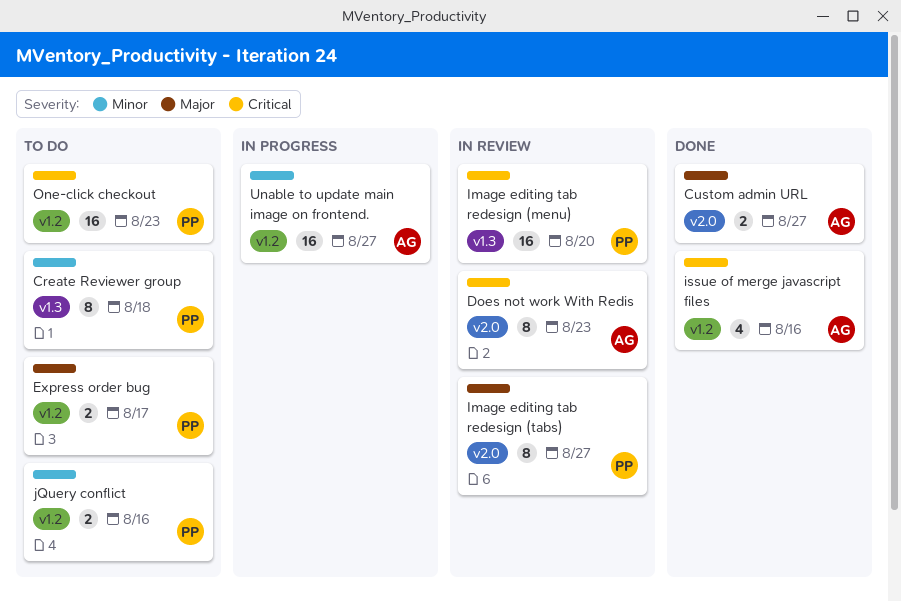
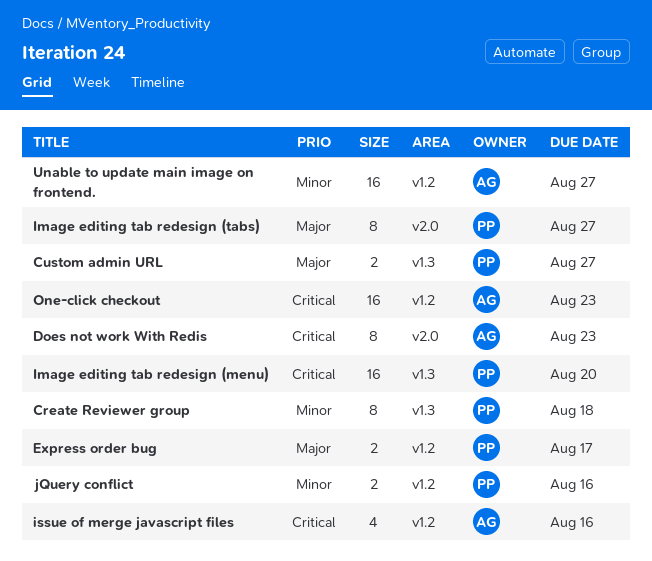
Custom admin URL, owner: AG -> PP
Custom admin URL, label: v2.0 -> v1.3
One-click checkout, owner: PP -> AG

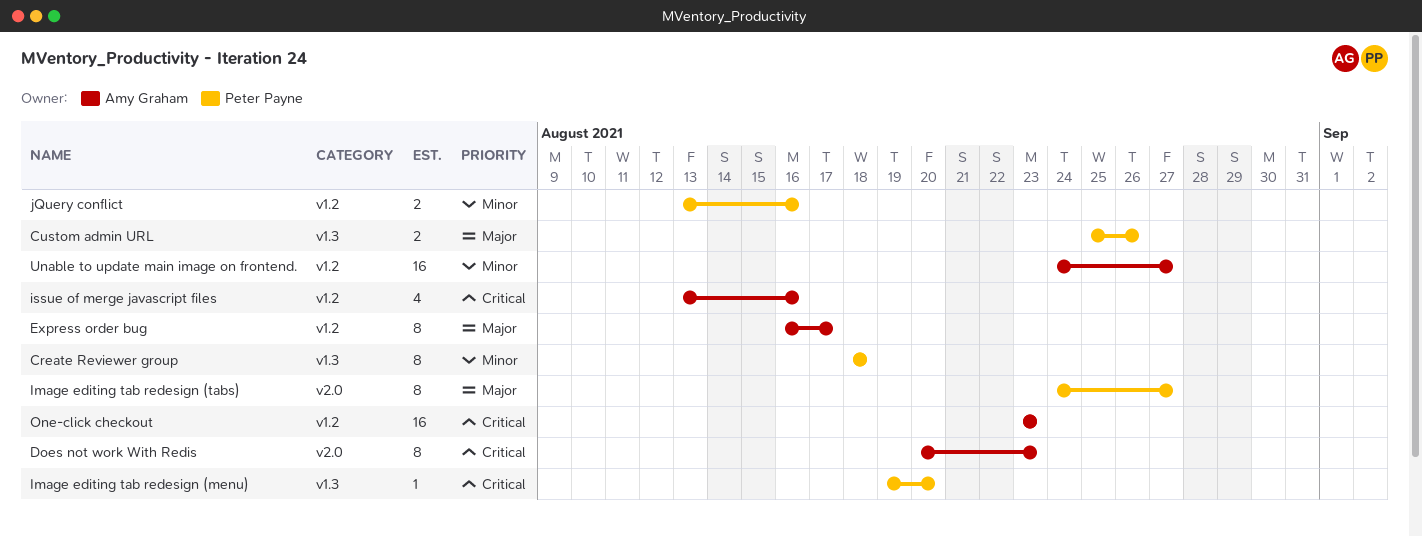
Custom admin URL, due: Aug 27 -> Aug 26
Express order bug, owner: Peter Payne -> Amy Graham
Express order bug, estimate: 2 -> 8
Image editing tab redesign (menu), estimate: 16 -> 1

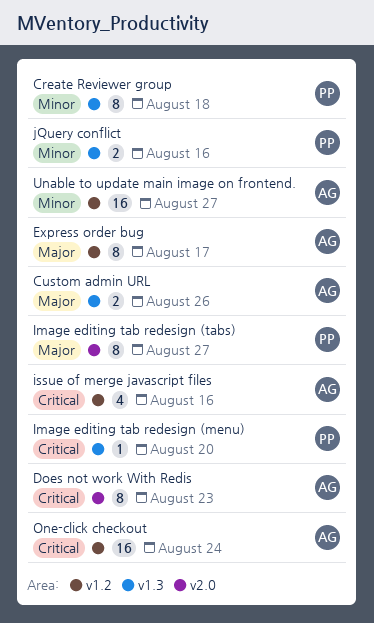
Custom admin URL, owner: Peter Payne -> Amy Graham
jQuery conflict, label: v1.2 -> v1.3
One-click checkout, due: Aug 23 -> Aug 24

